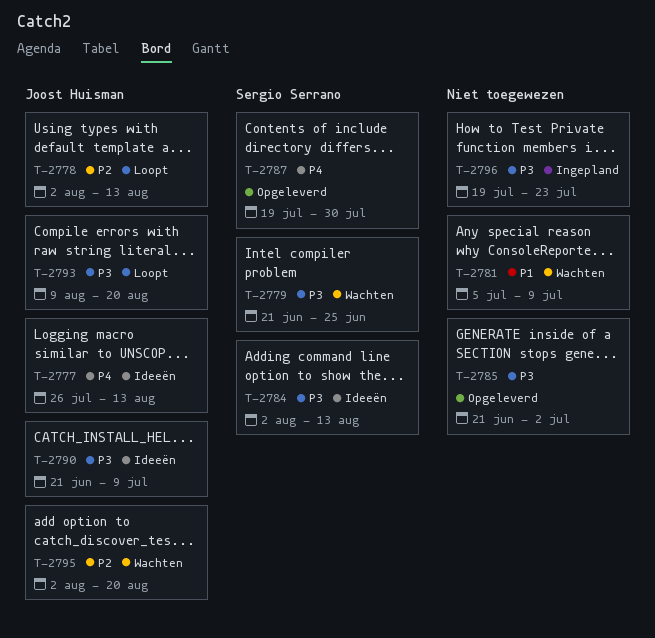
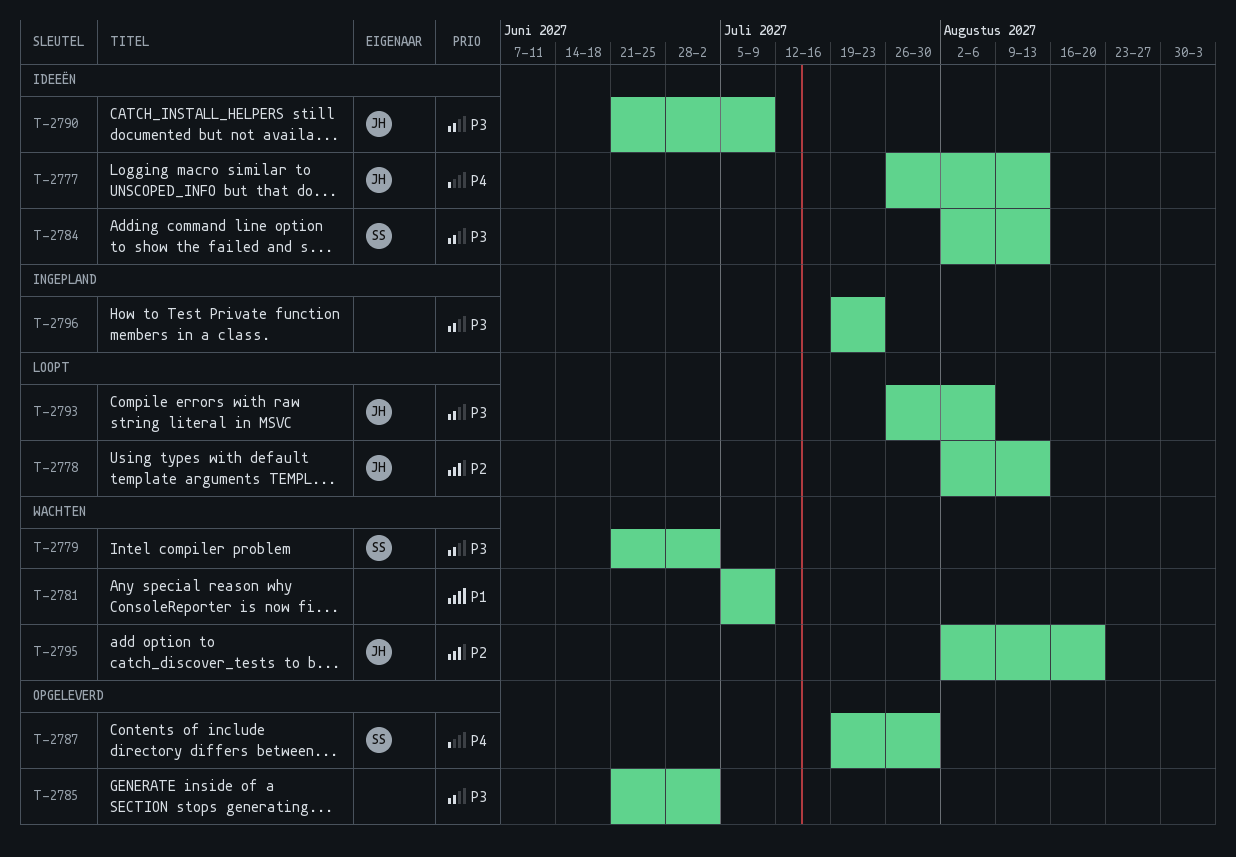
T-2779, due: Jun 25 -> Jul 2
T-2793, start: Aug 9 -> Jul 26
T-2793, due: Aug 20 -> Aug 6

